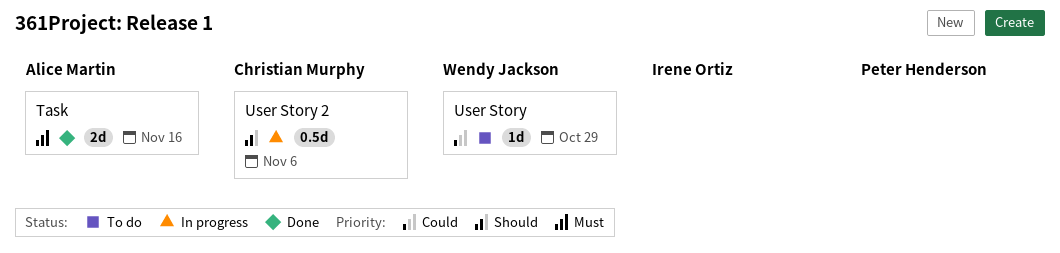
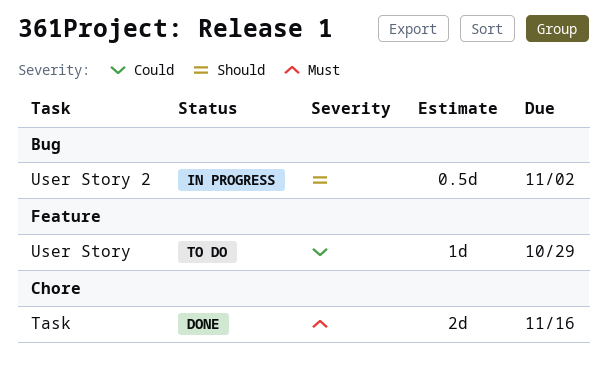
User Story 2, due: Nov 6 -> Nov 2

